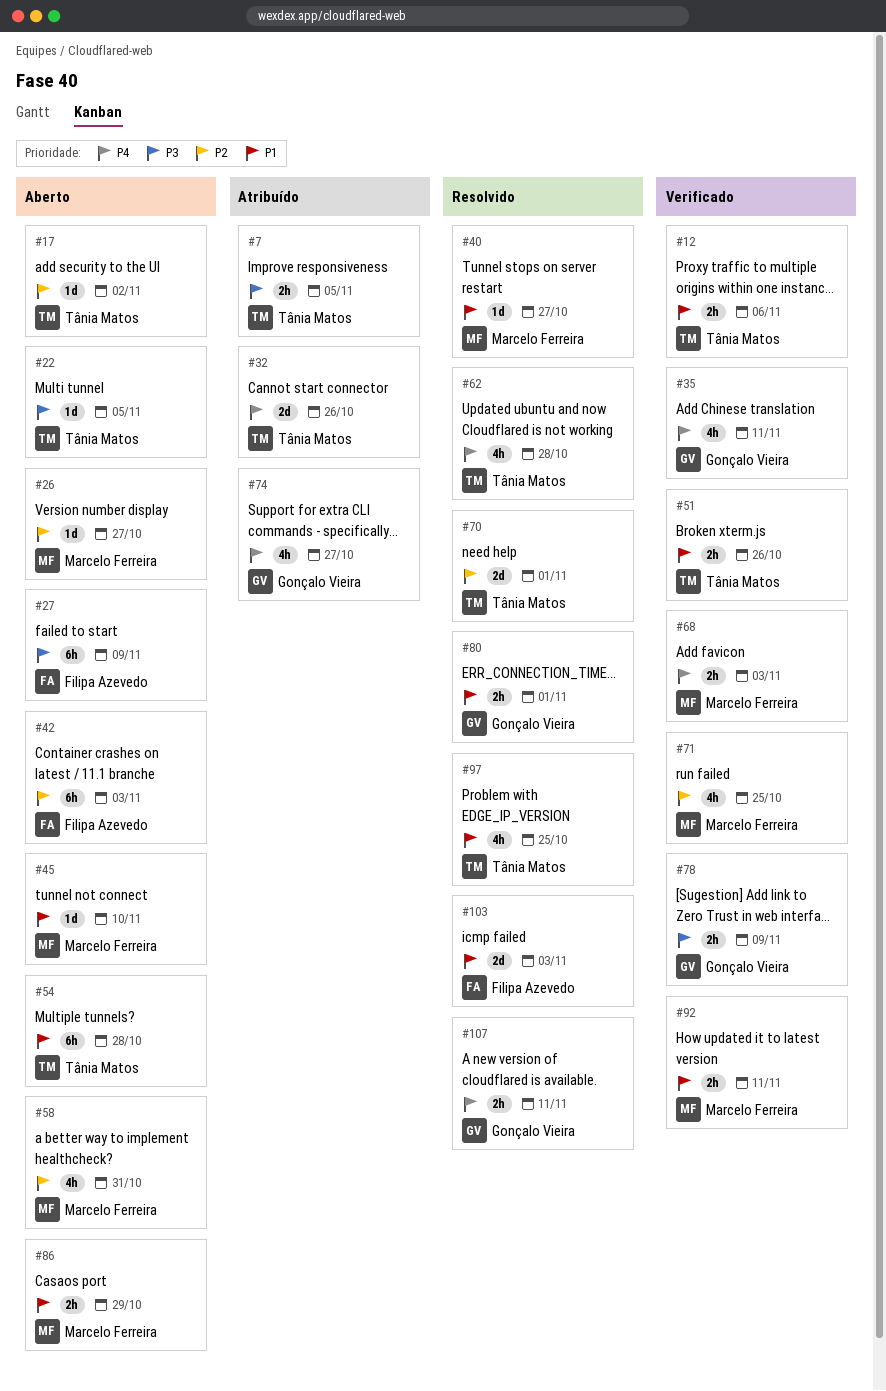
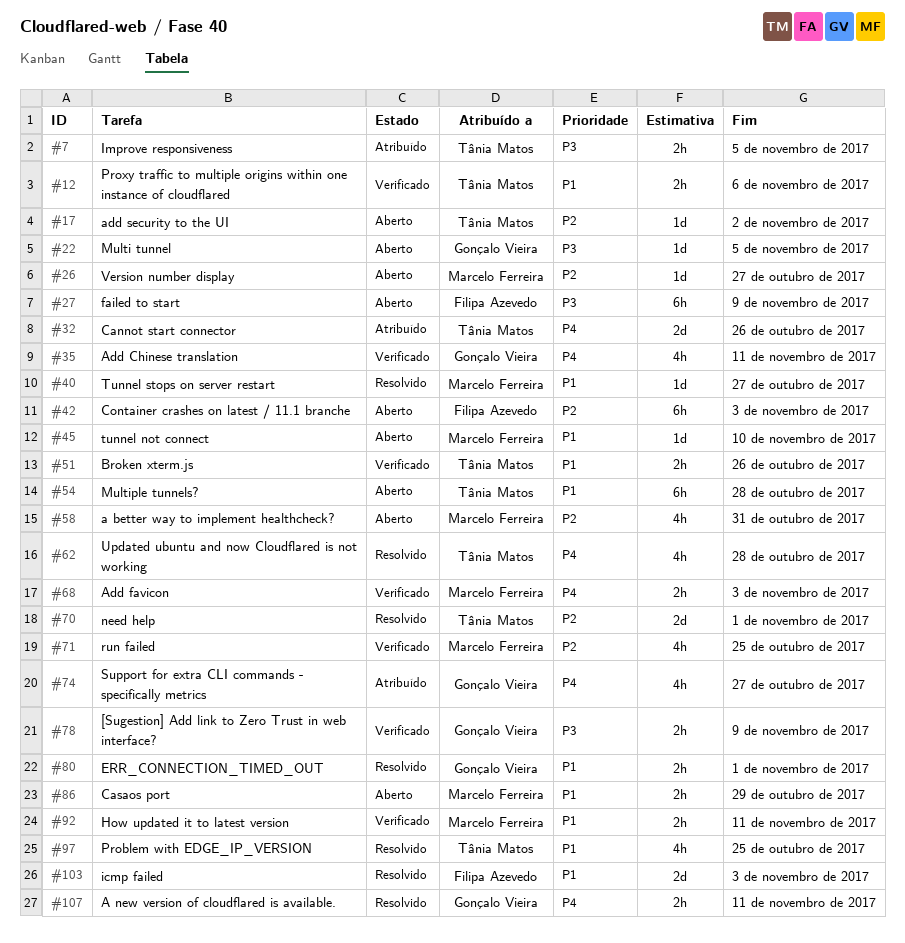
#22, owner: Tânia Matos -> Gonçalo Vieira

